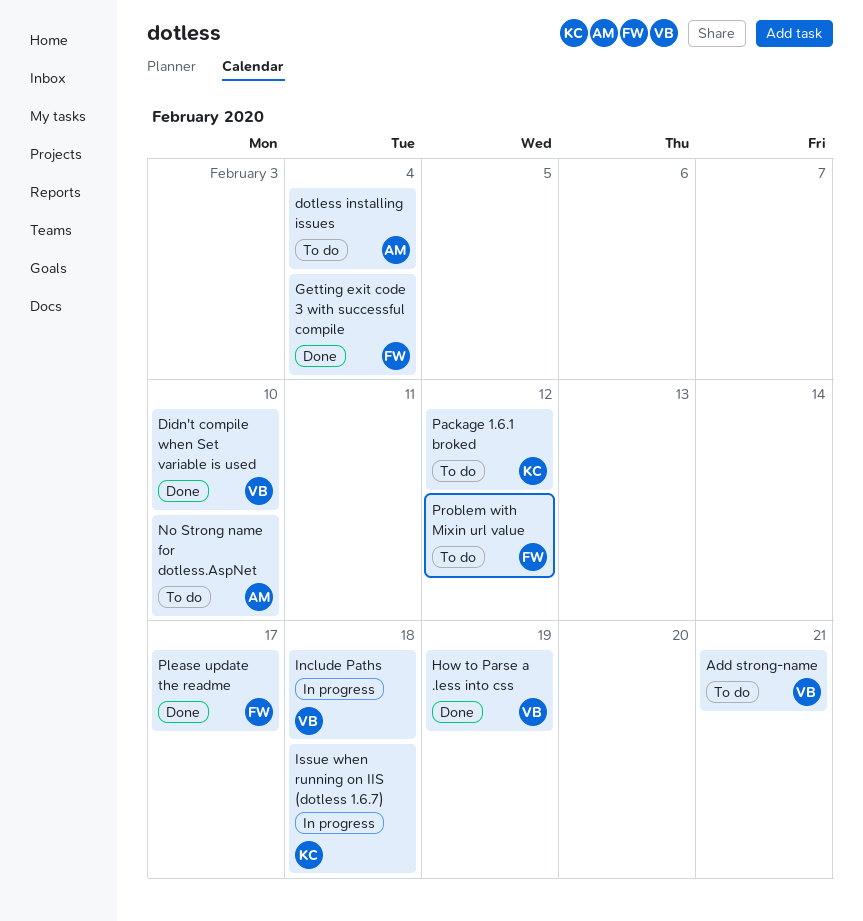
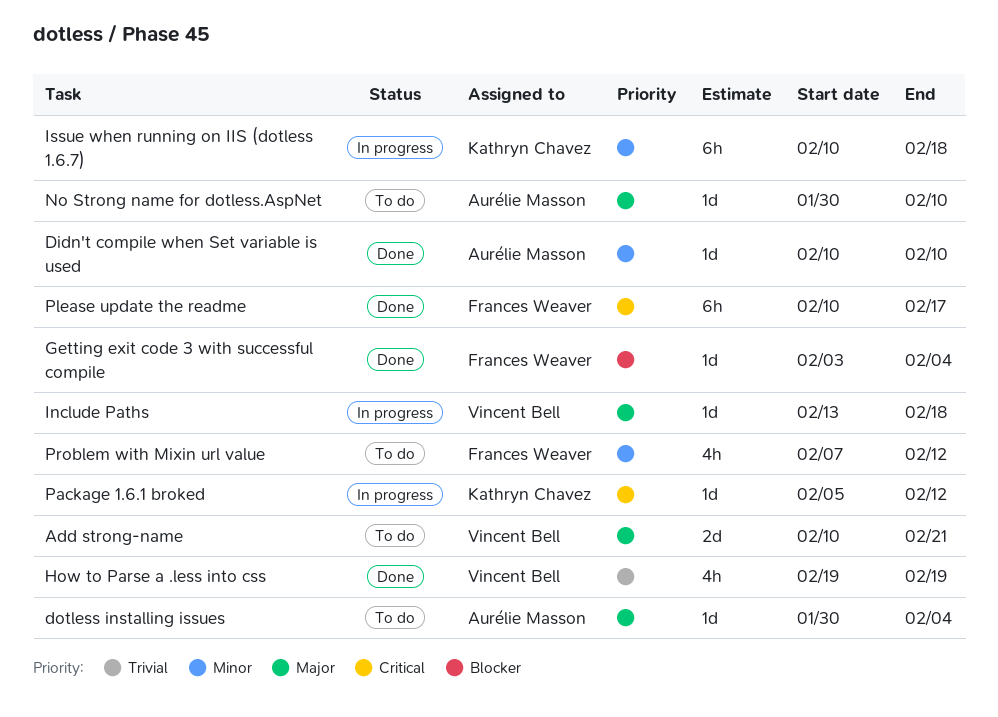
Didn't compile when Set variable is used, owner: Vincent Bell -> Aurélie Masson
Package 1.6.1 broked, status: To do -> In progress

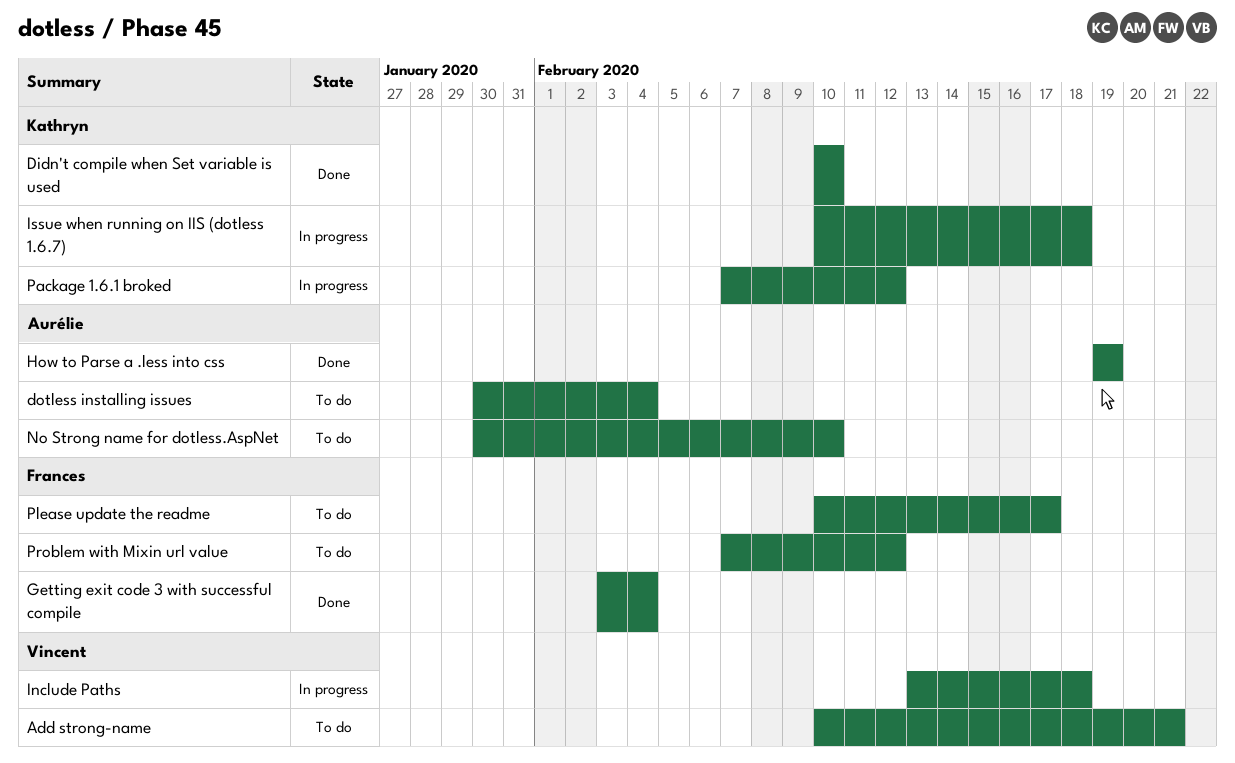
Didn't compile when Set variable is used, owner: Aurélie Masson -> Kathryn Chavez
How to Parse a .less into css, owner: Vincent Bell -> Aurélie Masson
Package 1.6.1 broked, start: Feb 5 -> Feb 7
Please update the readme, status: Done -> To do

